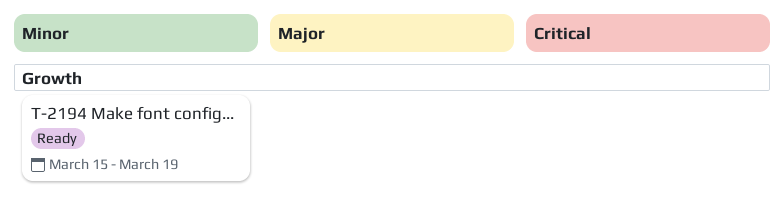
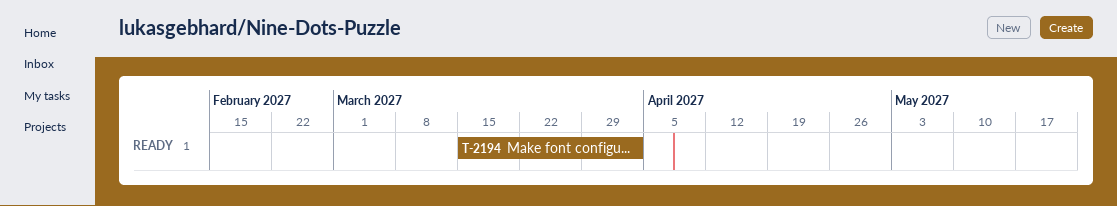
T-2194, due: Mar 19 -> Apr 2

